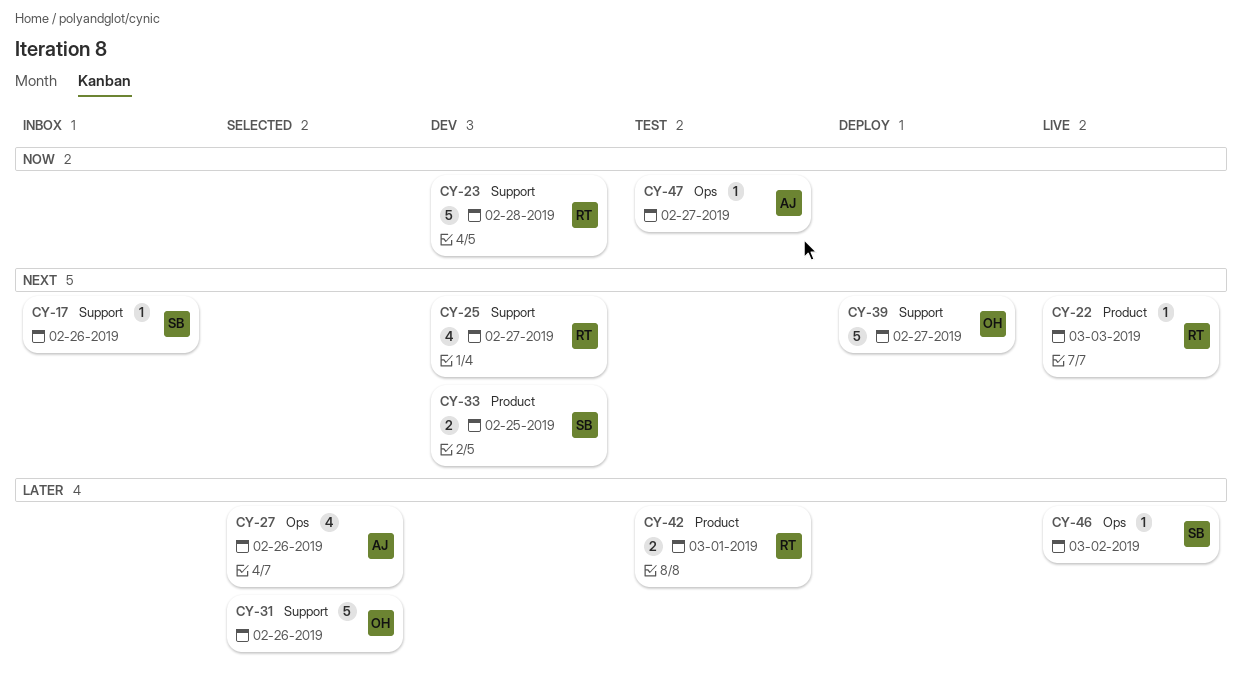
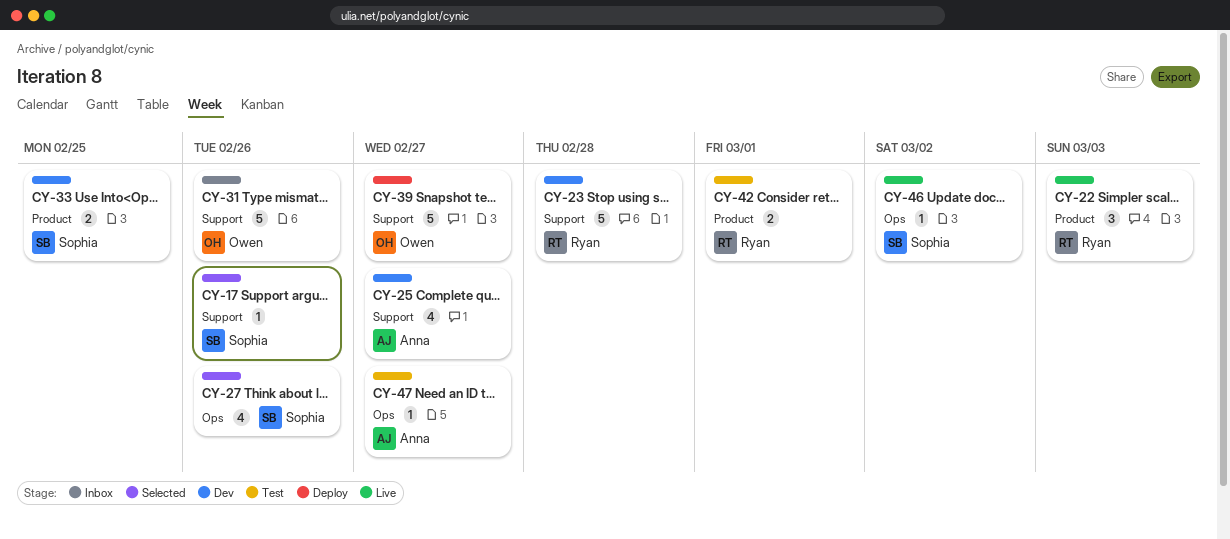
CY-17, status: Inbox -> Selected
CY-22, estimate: 1 -> 3
CY-25, owner: Ryan -> Anna
CY-27, owner: Anna -> Sophia
CY-31, status: Selected -> Inbox

